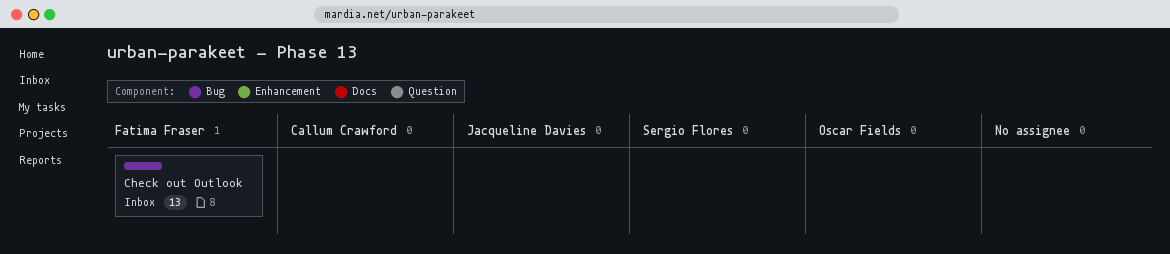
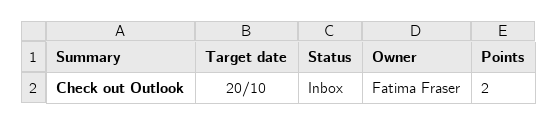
Check out Outlook, estimate: 13 -> 2

